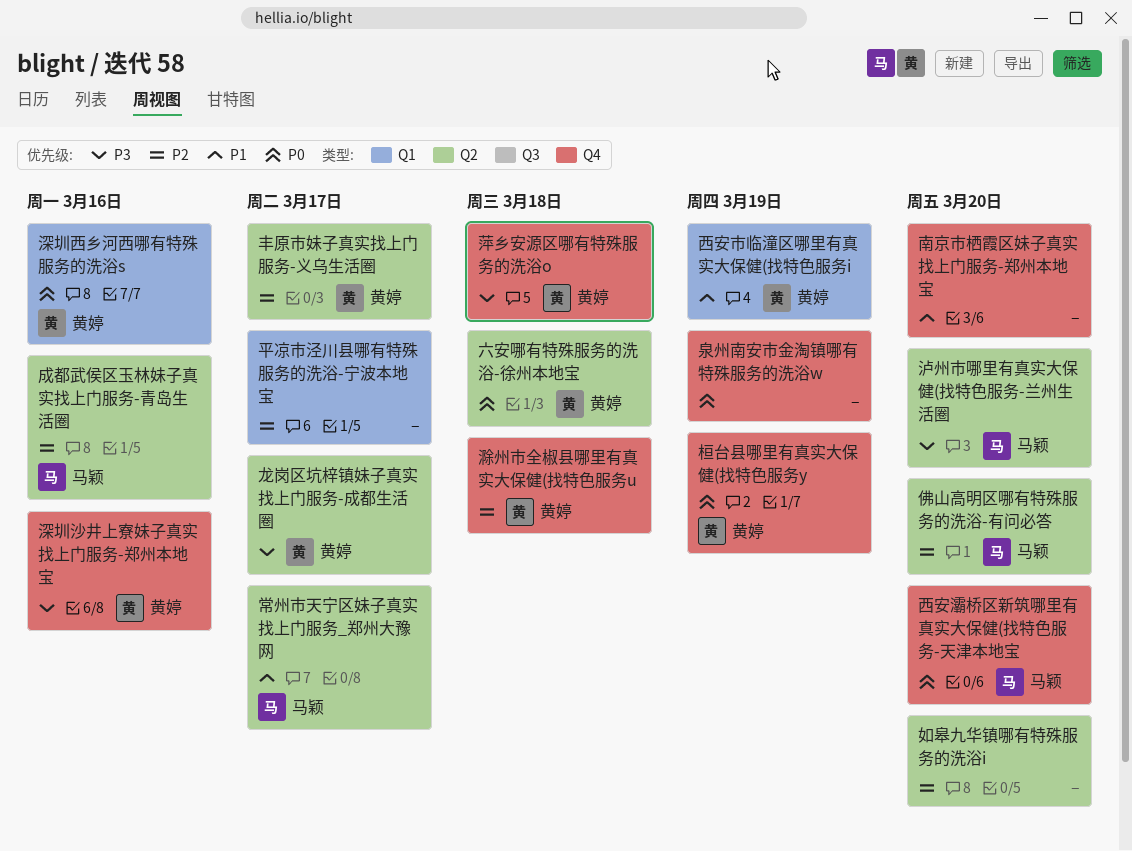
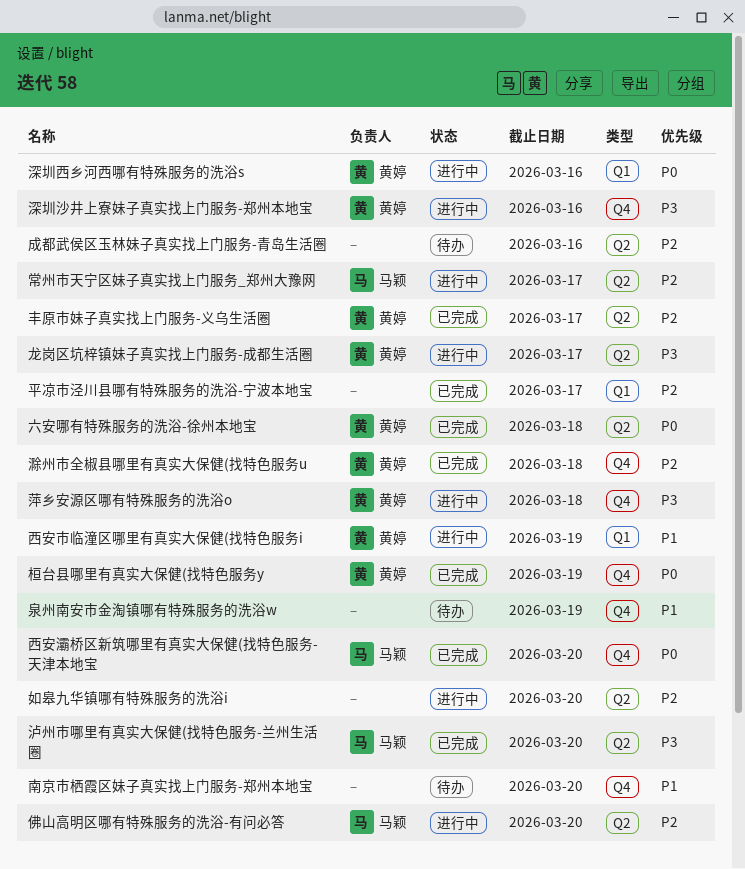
常州市天宁区妹子真实找上门服务_郑州大豫网, priority: P1 -> P2
成都武侯区玉林妹子真实找上门服务-青岛生活圈, owner: 马颖 -> none
泉州南安市金淘镇哪有特殊服务的洗浴w, priority: P0 -> P1

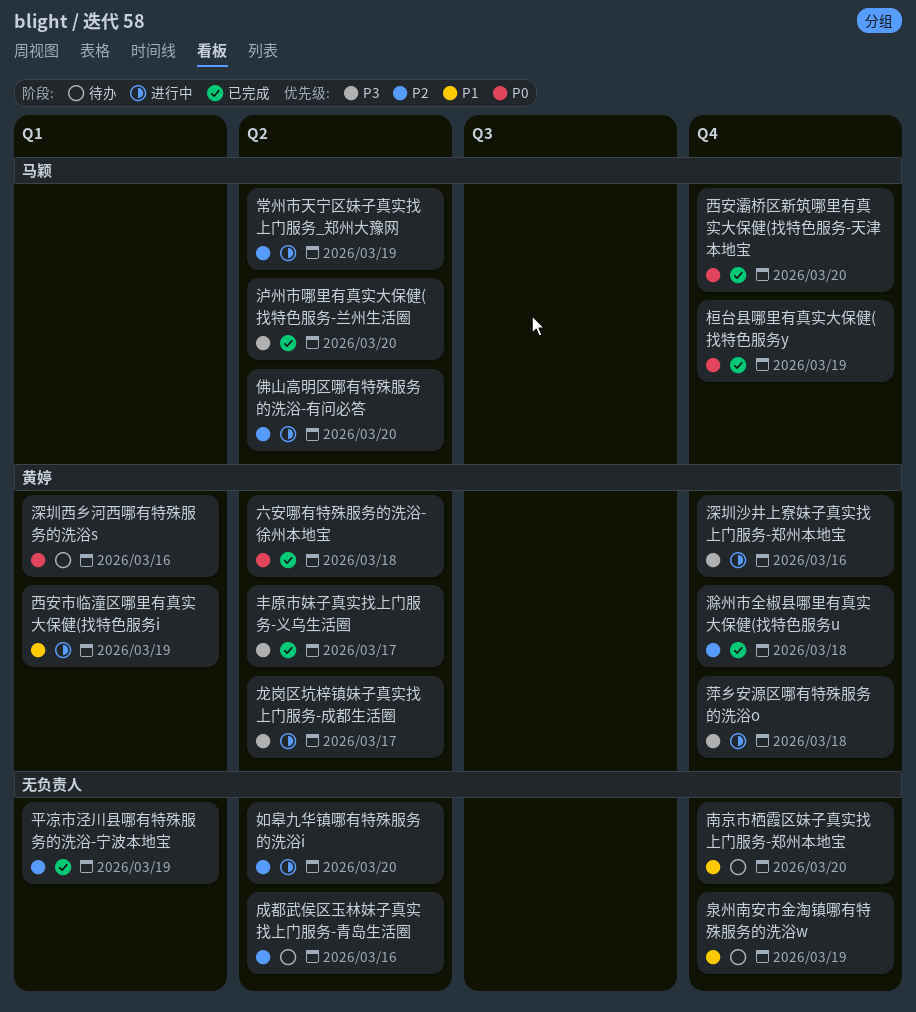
丰原市妹子真实找上门服务-义乌生活圈, priority: P2 -> P3
常州市天宁区妹子真实找上门服务_郑州大豫网, due: Mar 17 -> Mar 19
平凉市泾川县哪有特殊服务的洗浴-宁波本地宝, due: Mar 17 -> Mar 19
桓台县哪里有真实大保健(找特色服务y, owner: 黄婷 -> 马颖
深圳西乡河西哪有特殊服务的洗浴s, status: 进行中 -> 待办

